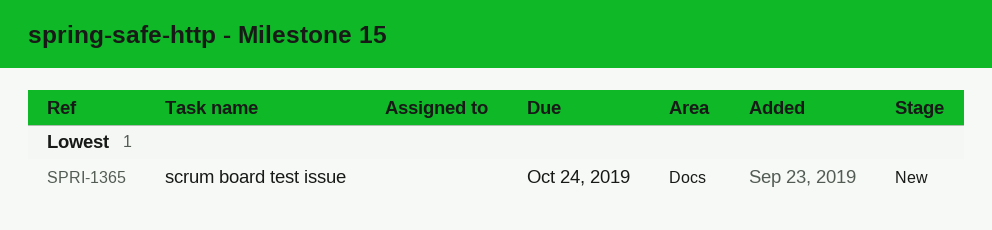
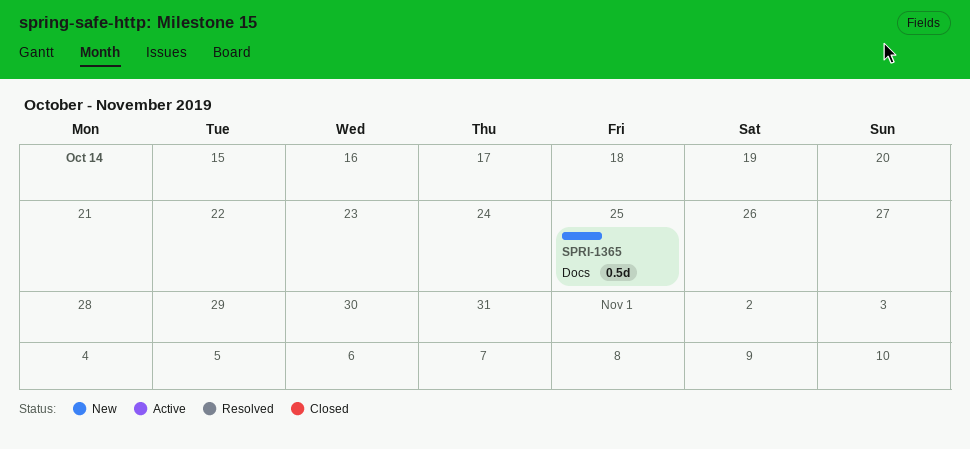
SPRI-1365, due: Oct 24 -> Oct 25

